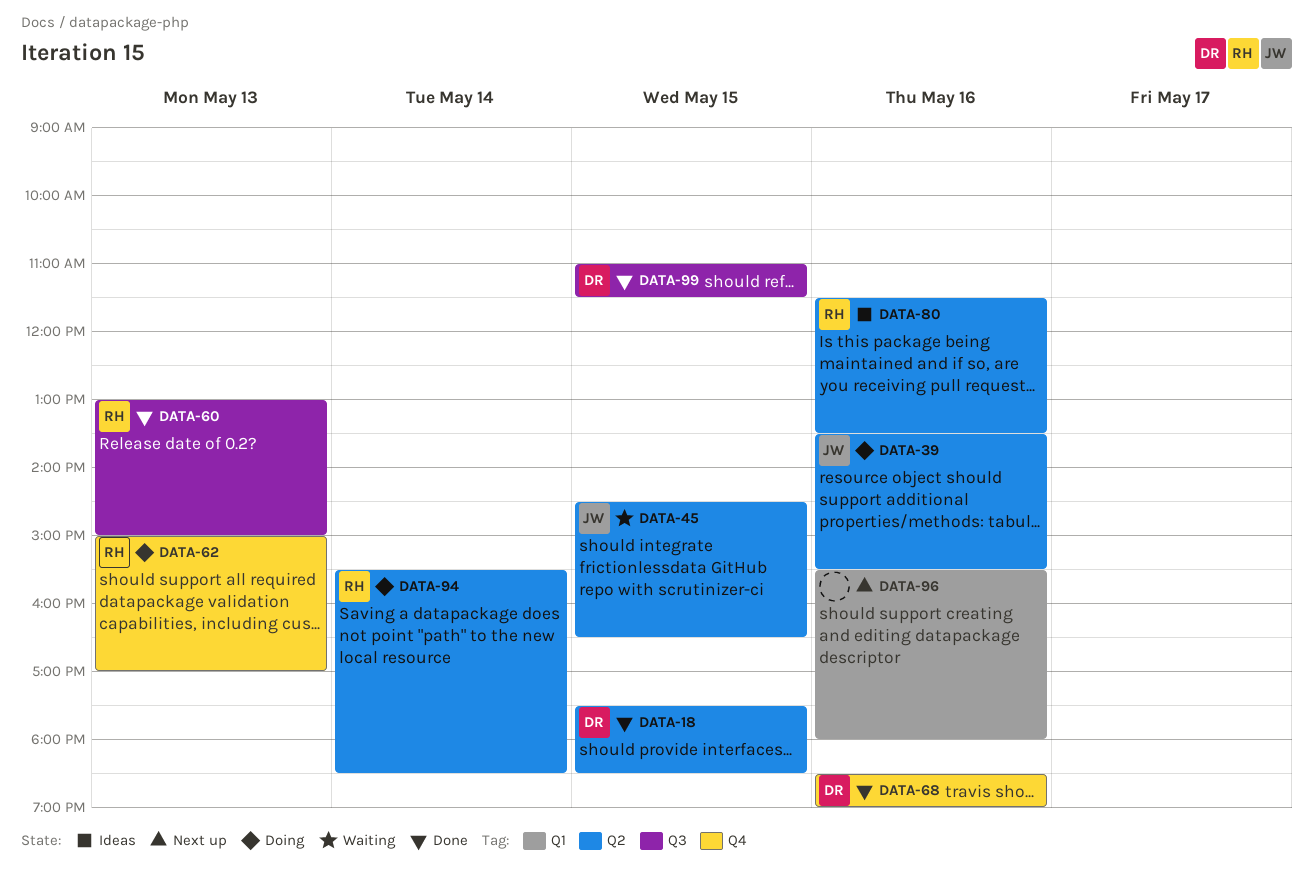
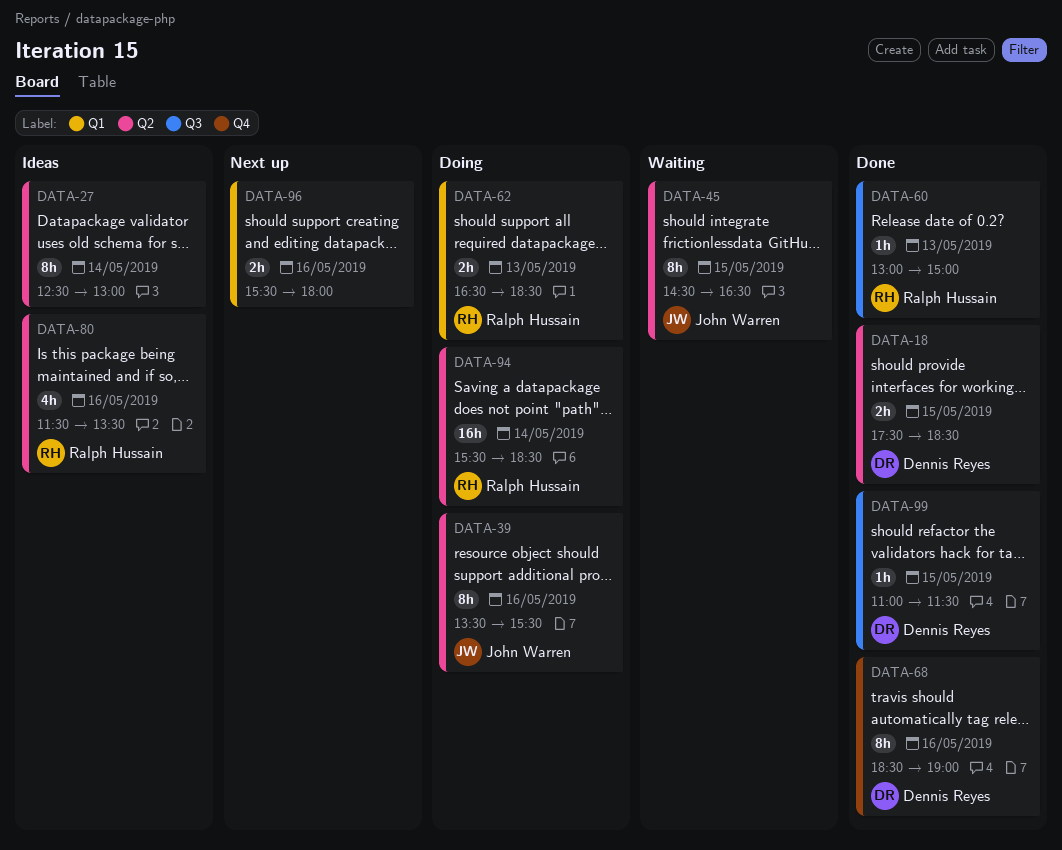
DATA-27: none -> present
DATA-62, label: Q4 -> Q1
DATA-62, begins: 15:00 -> 16:30
DATA-62, ends: 17:00 -> 18:30

